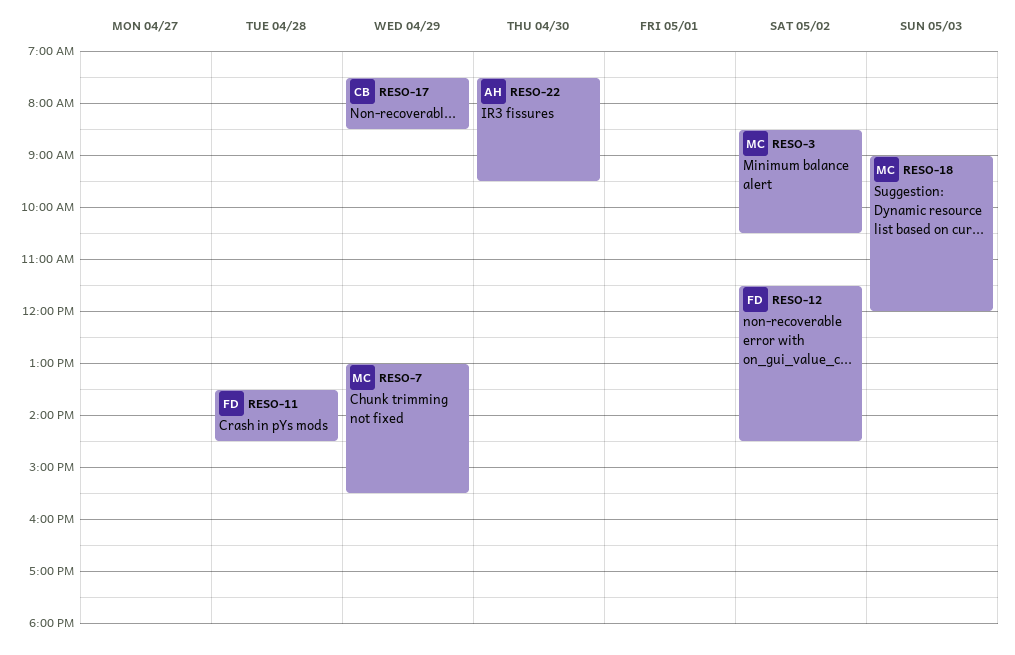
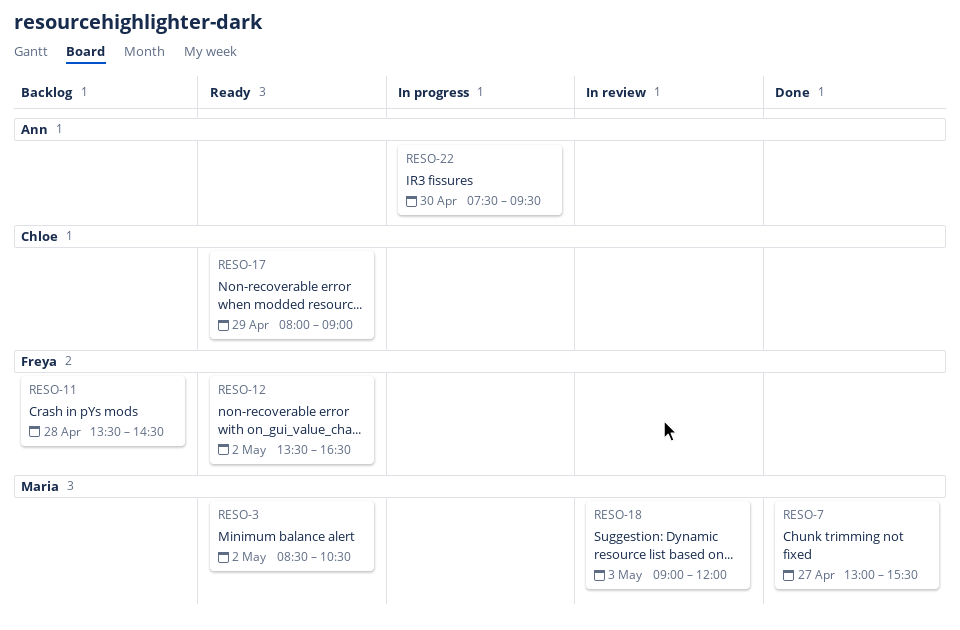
RESO-7, day: Apr 29 -> Apr 27
RESO-12, begins: 11:30 -> 13:30
RESO-12, ends: 14:30 -> 16:30
RESO-17, begins: 07:30 -> 08:00
RESO-17, ends: 08:30 -> 09:00

